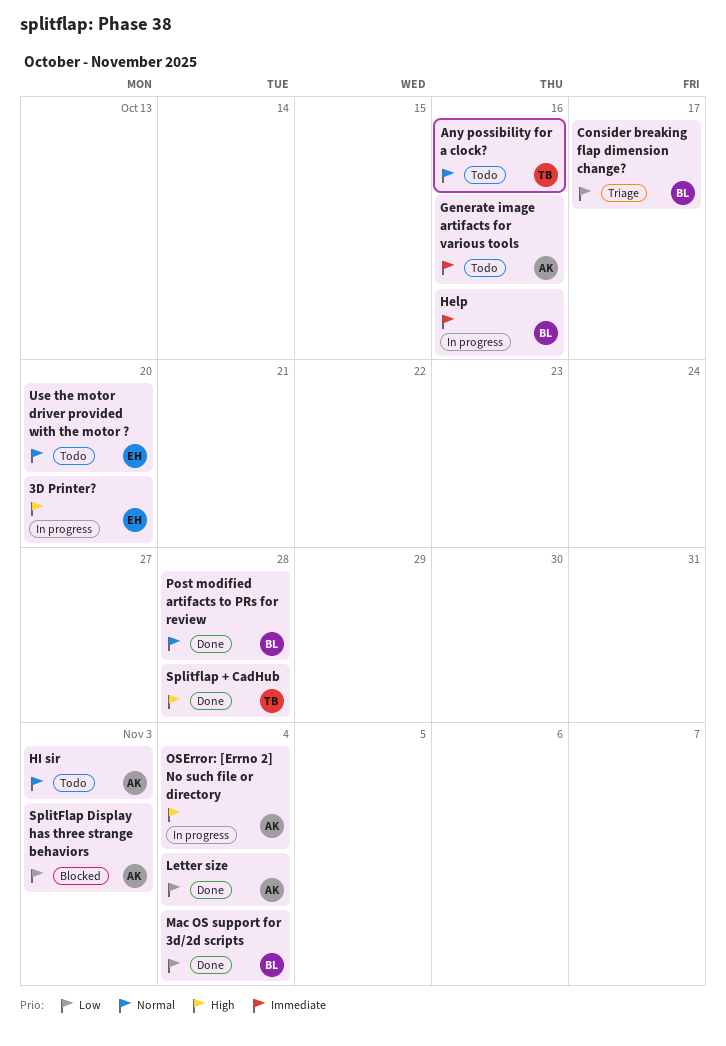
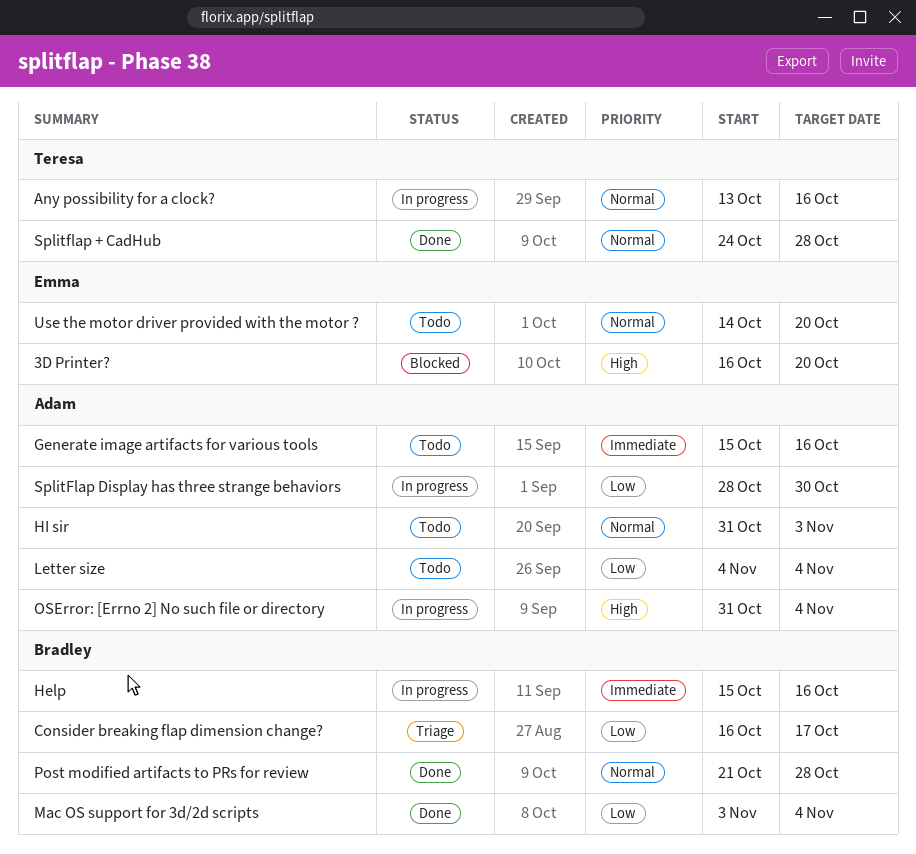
3D Printer?, status: In progress -> Blocked
Any possibility for a clock?, status: Todo -> In progress
Letter size, status: Done -> Todo
Splitflap + CadHub, priority: High -> Normal
SplitFlap Display has three strange behaviors, status: Blocked -> In progress
SplitFlap Display has three strange behaviors, due: Nov 3 -> Oct 30

